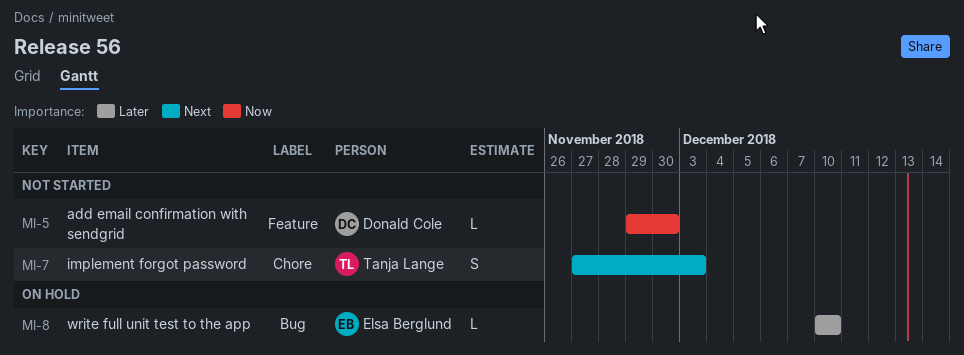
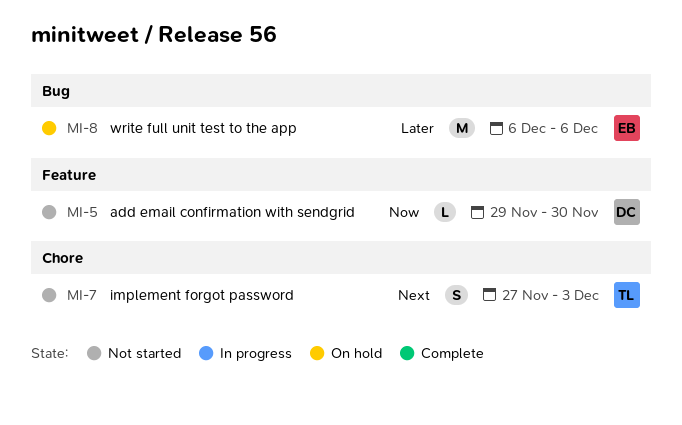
MI-8, estimate: L -> M
MI-8, start: Dec 10 -> Dec 6
MI-8, due: Dec 10 -> Dec 6

